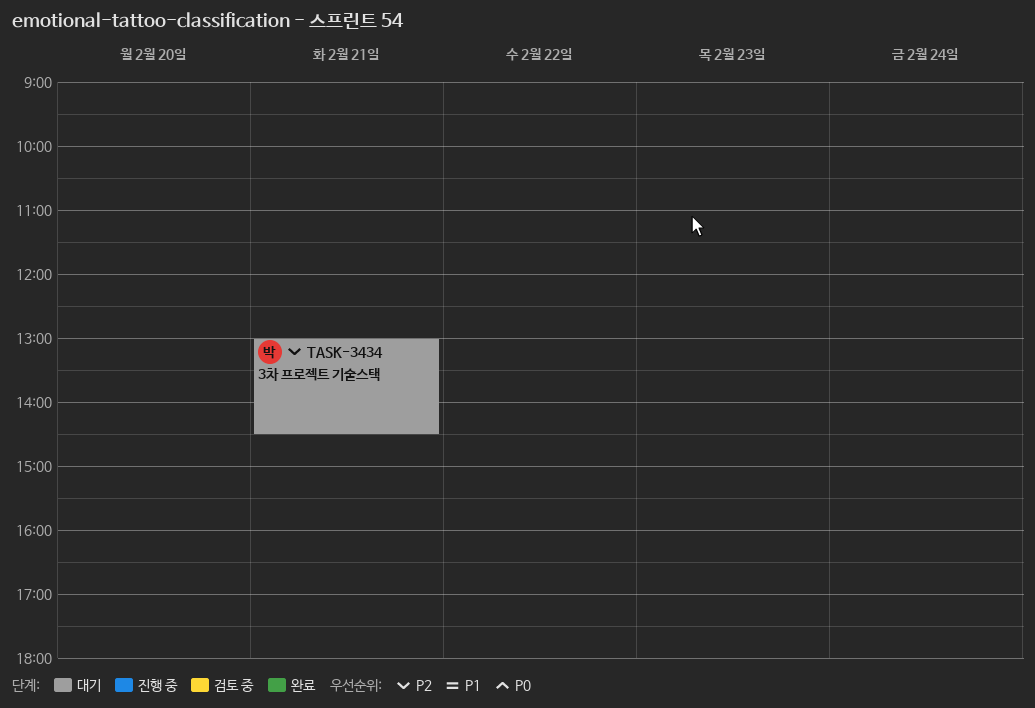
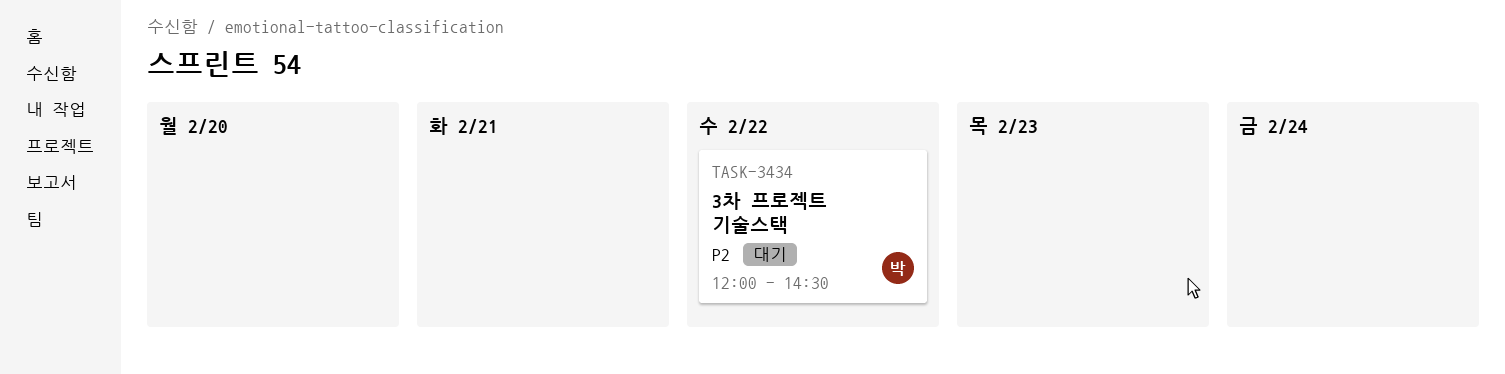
TASK-3434, day: Feb 21 -> Feb 22
TASK-3434, begins: 13:00 -> 12:00

